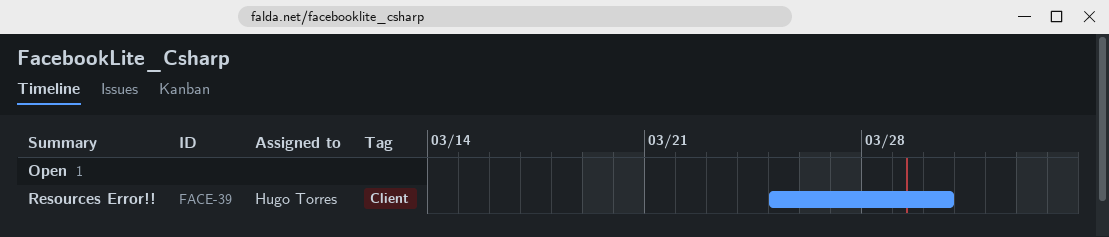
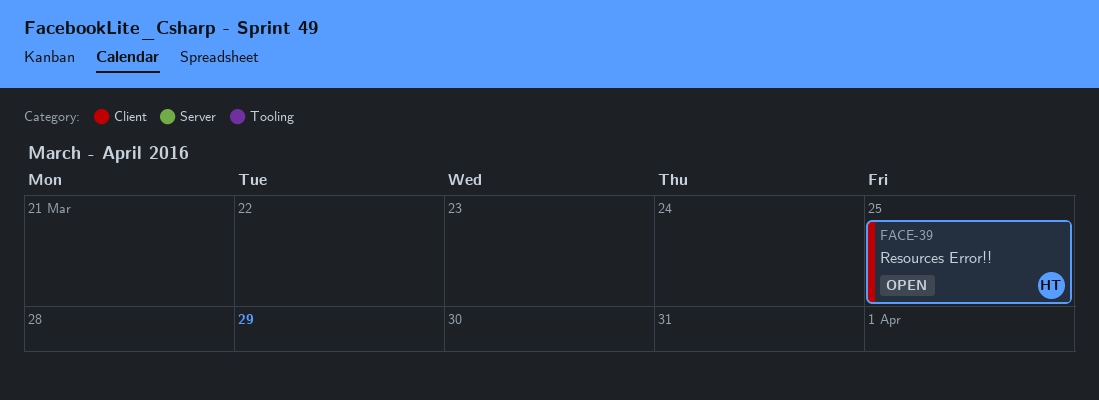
FACE-39, due: Mar 30 -> Mar 25

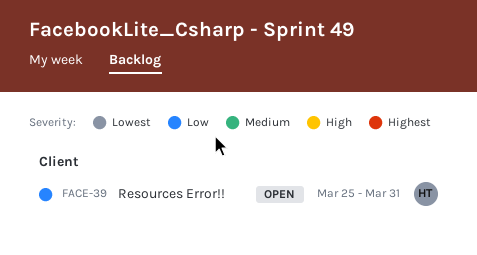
FACE-39, due: Mar 25 -> Mar 31

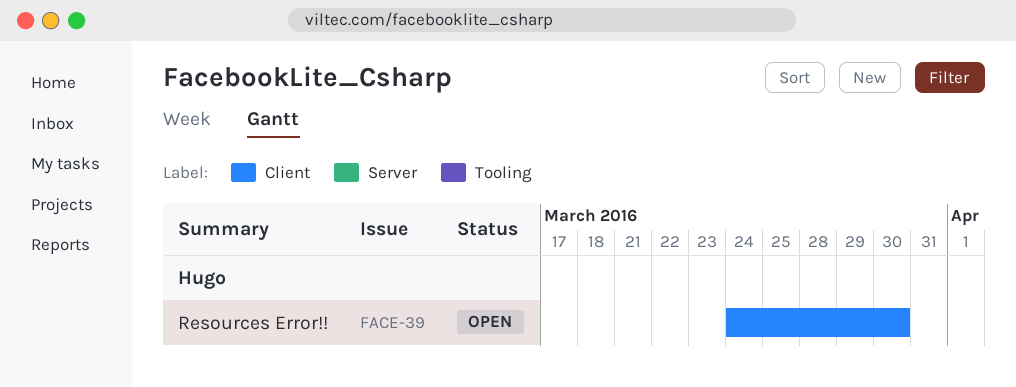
FACE-39, start: Mar 25 -> Mar 24
FACE-39, due: Mar 31 -> Mar 30

